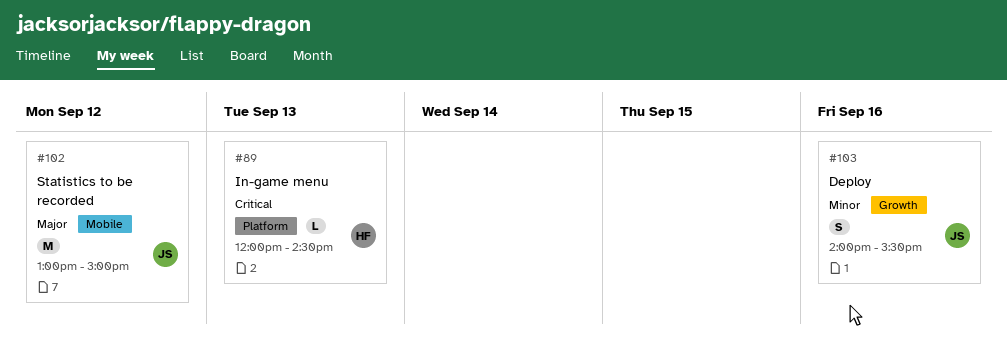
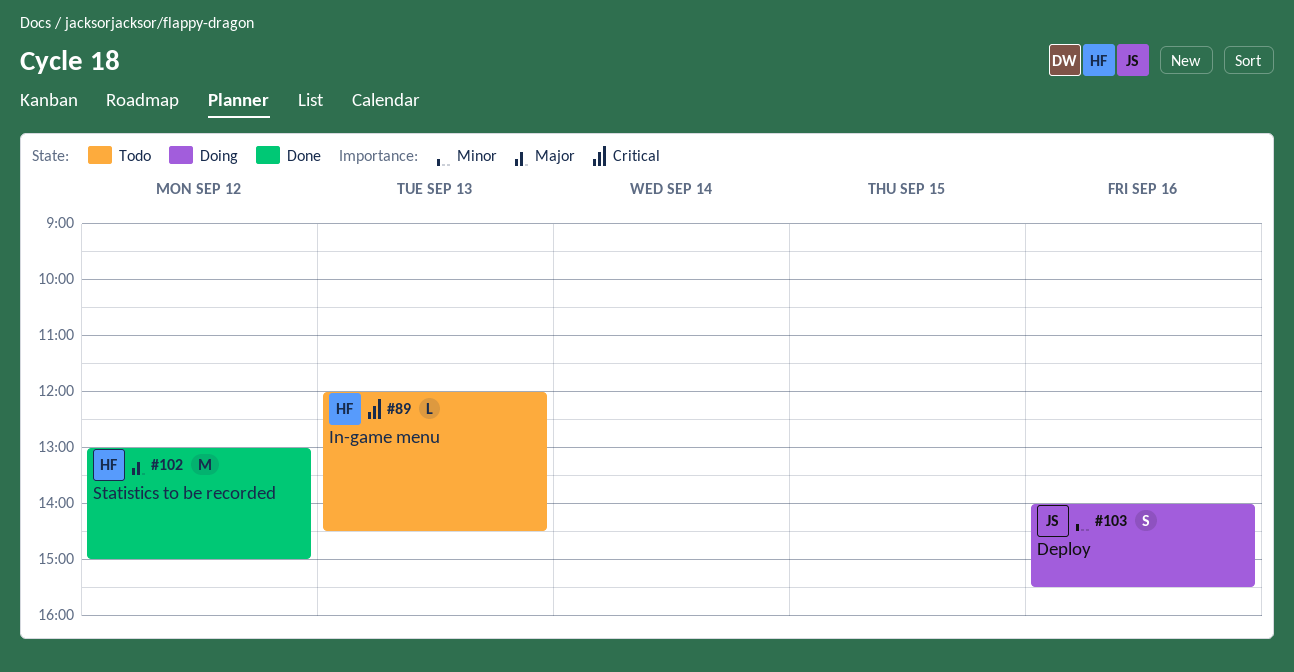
#102, owner: JS -> HF

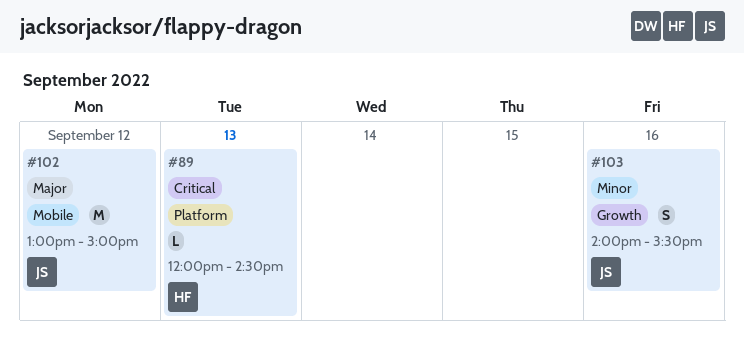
#102, owner: HF -> JS

